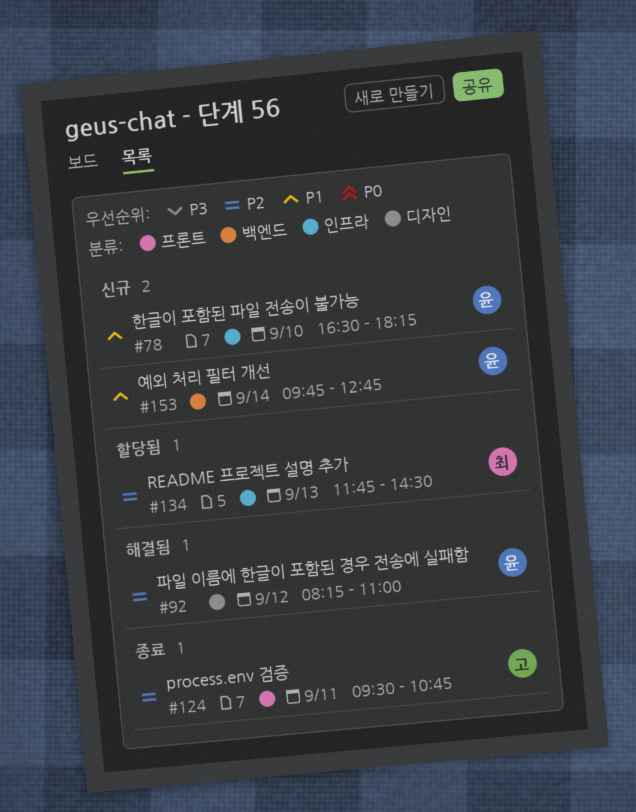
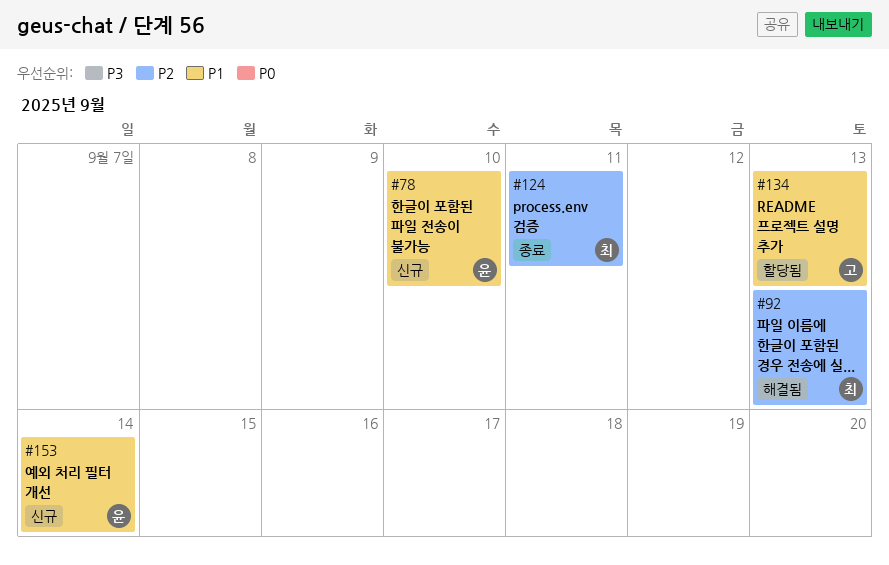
#92, owner: 윤 -> 최
#92, day: Sep 12 -> Sep 13
#124, owner: 고 -> 최
#134, owner: 최 -> 고
#134, priority: P2 -> P1

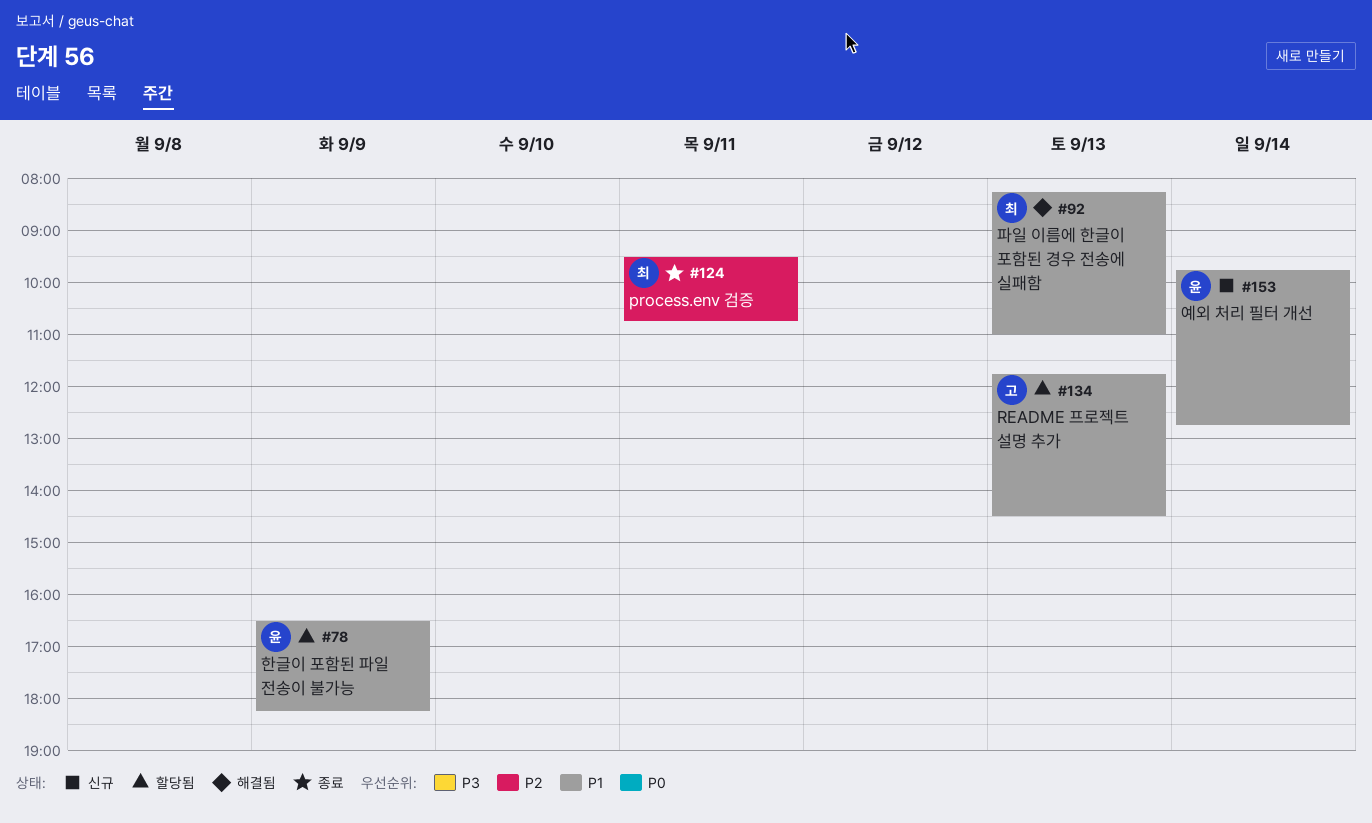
#78, status: 신규 -> 할당됨
#78, day: Sep 10 -> Sep 9
#92, priority: P2 -> P1

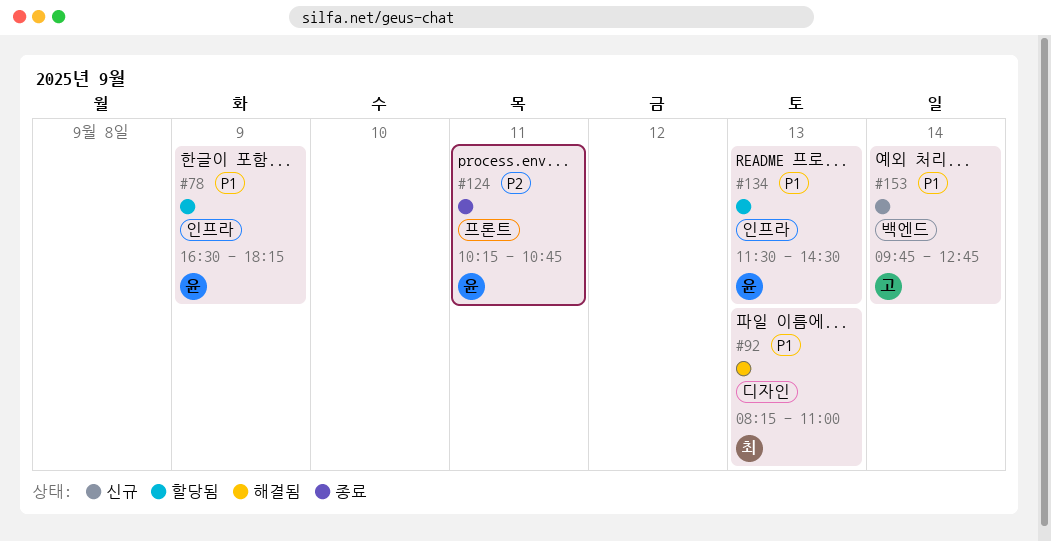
#124, owner: 최 -> 윤
#124, begins: 09:30 -> 10:15
#134, owner: 고 -> 윤
#134, begins: 11:45 -> 11:30
#153, owner: 윤 -> 고

